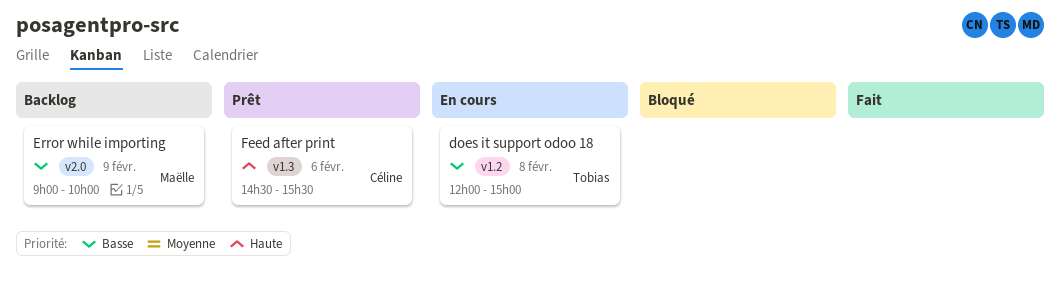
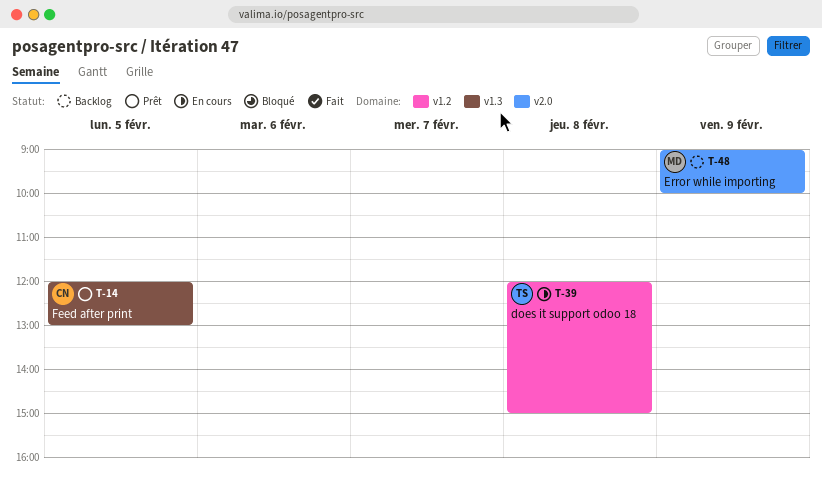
Feed after print, day: Feb 6 -> Feb 5
Feed after print, begins: 14:30 -> 12:00
Feed after print, ends: 15:30 -> 13:00

